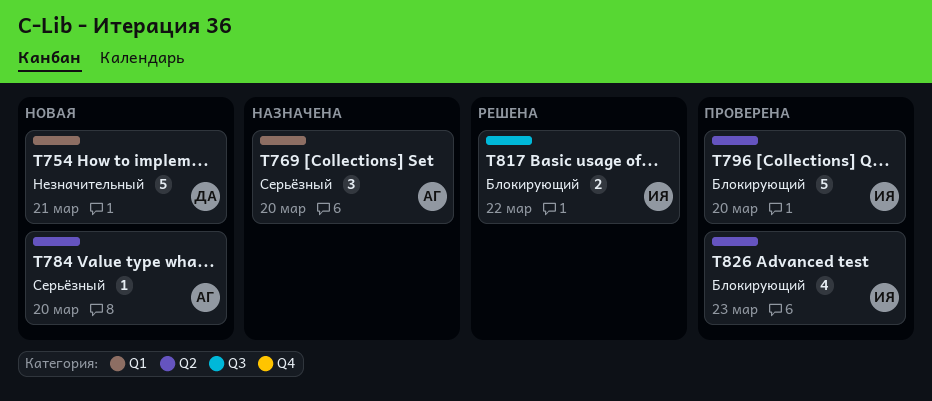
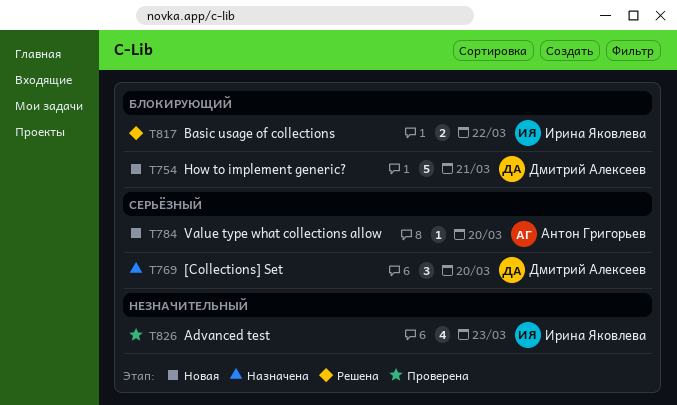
T754, priority: Незначительный -> Блокирующий
T769, owner: Антон Григорьев -> Дмитрий Алексеев
T796: present -> none
T826, priority: Блокирующий -> Незначительный

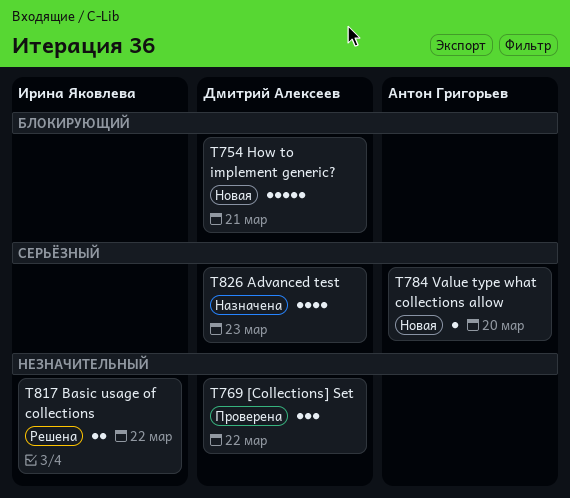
T769, status: Назначена -> Проверена
T769, priority: Серьёзный -> Незначительный
T769, due: Mar 20 -> Mar 22
T817, priority: Блокирующий -> Незначительный
T826, status: Проверена -> Назначена
T826, owner: Ирина Яковлева -> Дмитрий Алексеев
T826, priority: Незначительный -> Серьёзный

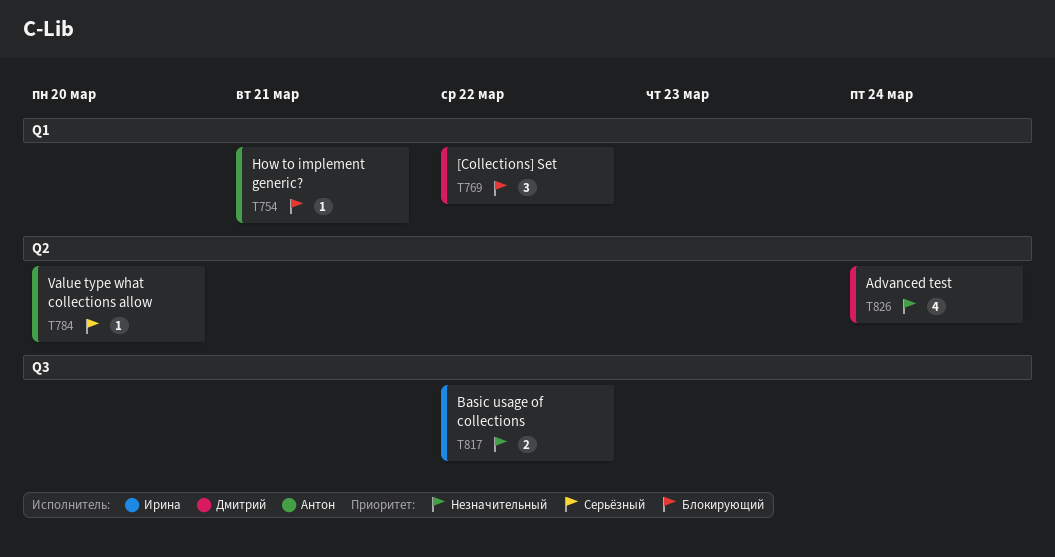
T754, owner: Дмитрий Алексеев -> Антон Григорьев
T754, estimate: 5 -> 1
T769, priority: Незначительный -> Блокирующий
T826, priority: Серьёзный -> Незначительный
T826, due: Mar 23 -> Mar 24

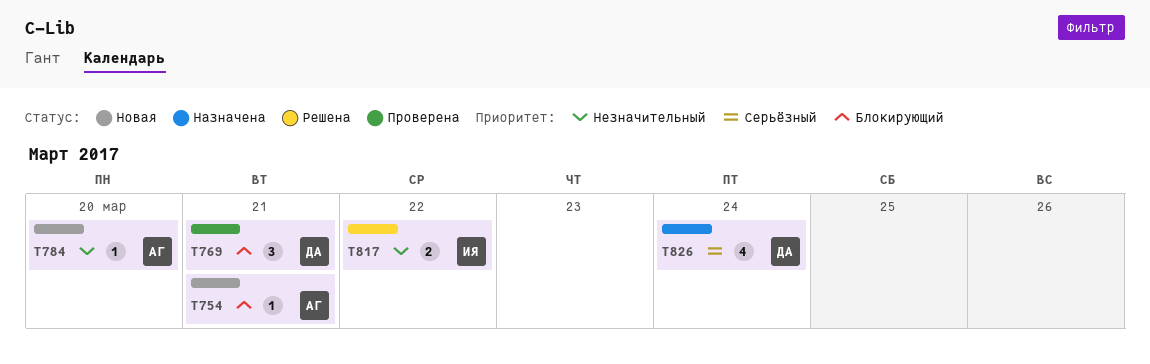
T769, due: Mar 22 -> Mar 21
T784, priority: Серьёзный -> Незначительный
T826, priority: Незначительный -> Серьёзный

